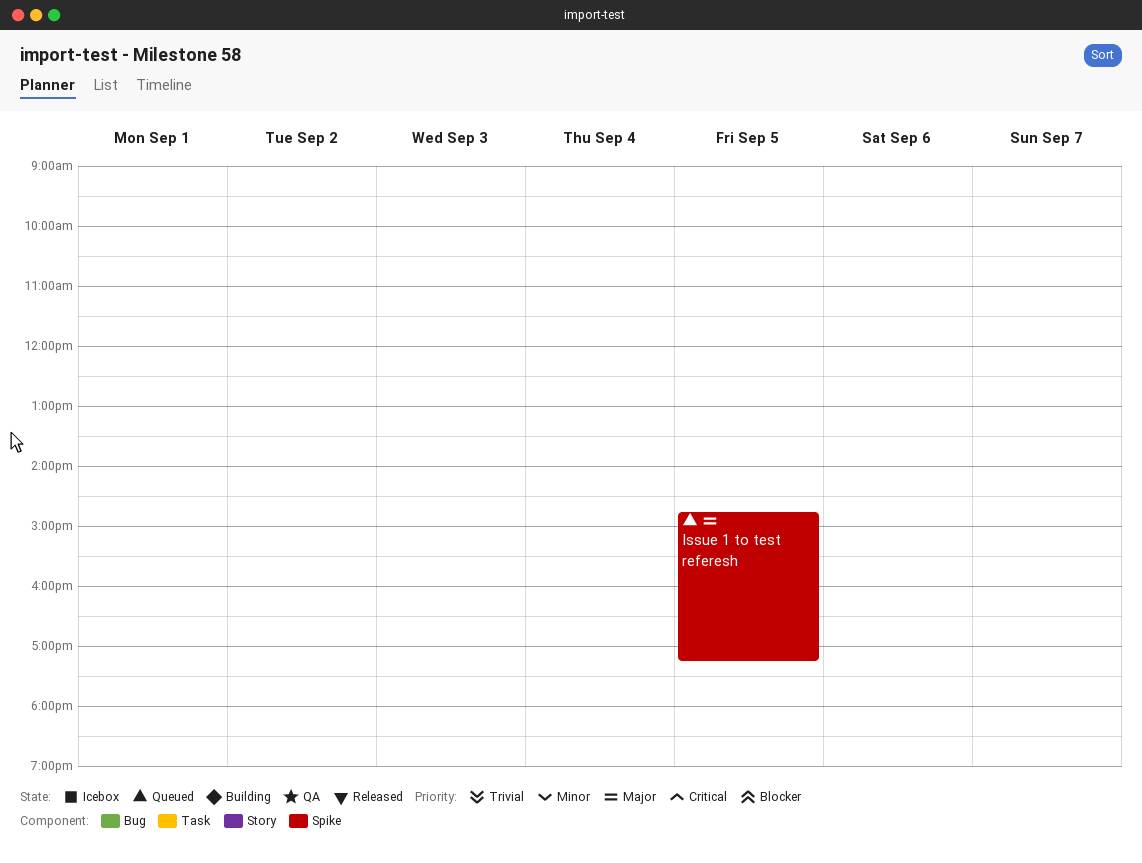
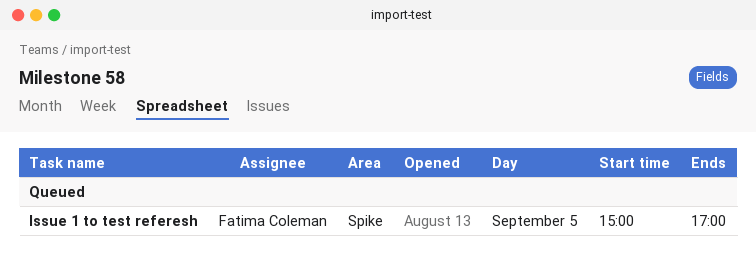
Issue 1 to test referesh, begins: 14:45 -> 15:00
Issue 1 to test referesh, ends: 17:15 -> 17:00

